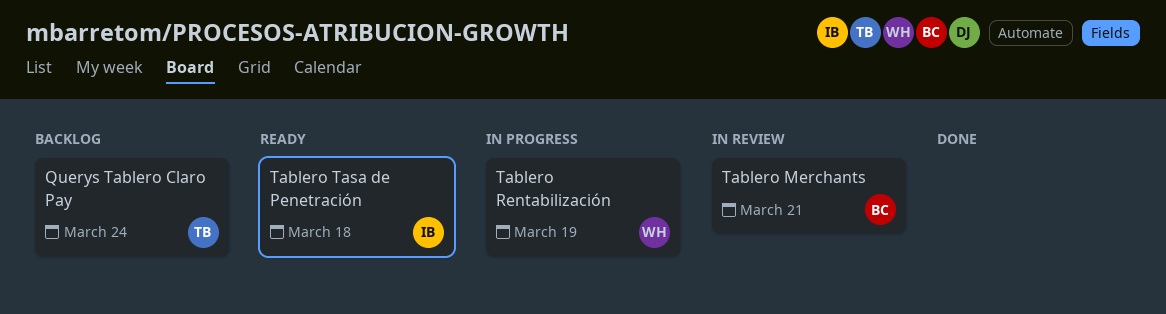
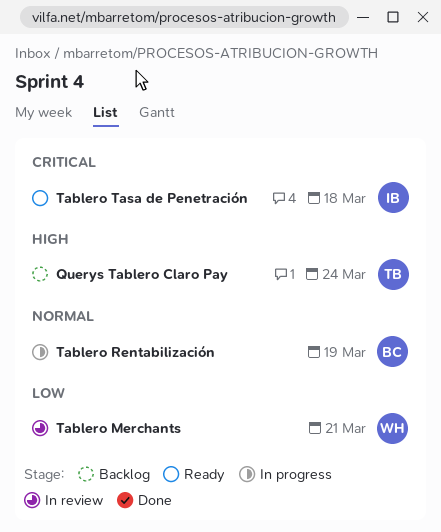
Tablero Merchants, owner: BC -> WH
Tablero Rentabilización, owner: WH -> BC

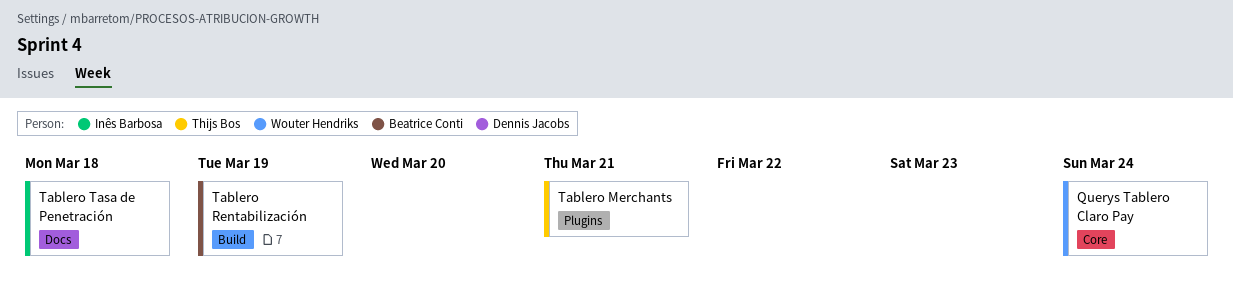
Querys Tablero Claro Pay, owner: Thijs Bos -> Wouter Hendriks
Tablero Merchants, owner: Wouter Hendriks -> Thijs Bos

